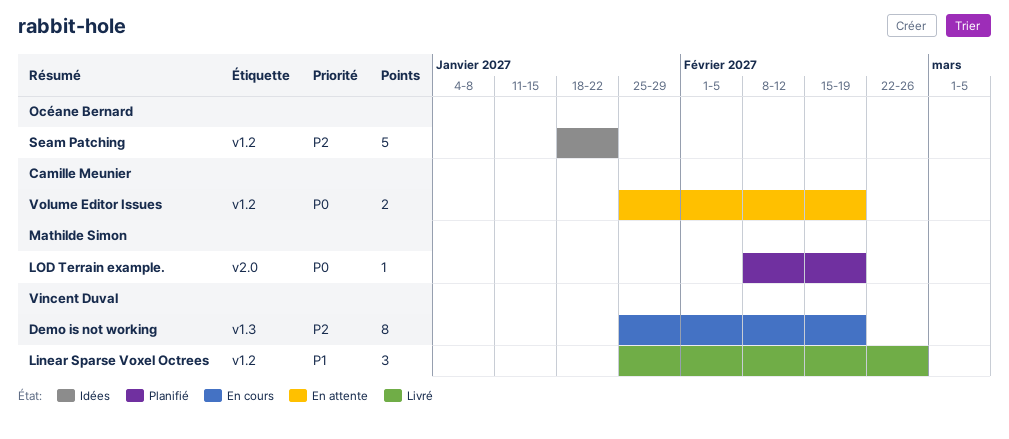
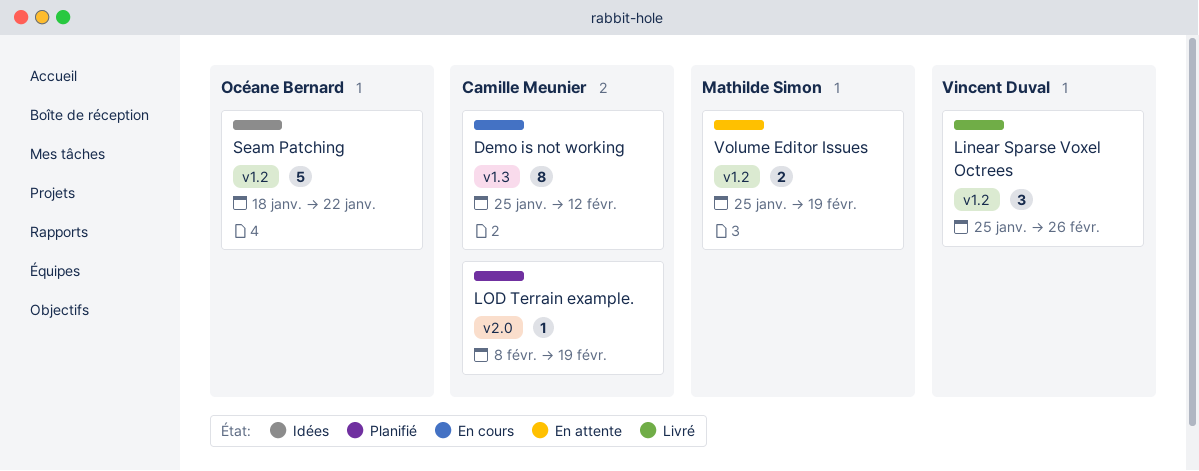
Demo is not working, owner: Vincent Duval -> Camille Meunier
Demo is not working, due: Feb 19 -> Feb 12
LOD Terrain example., owner: Mathilde Simon -> Camille Meunier
Volume Editor Issues, owner: Camille Meunier -> Mathilde Simon

